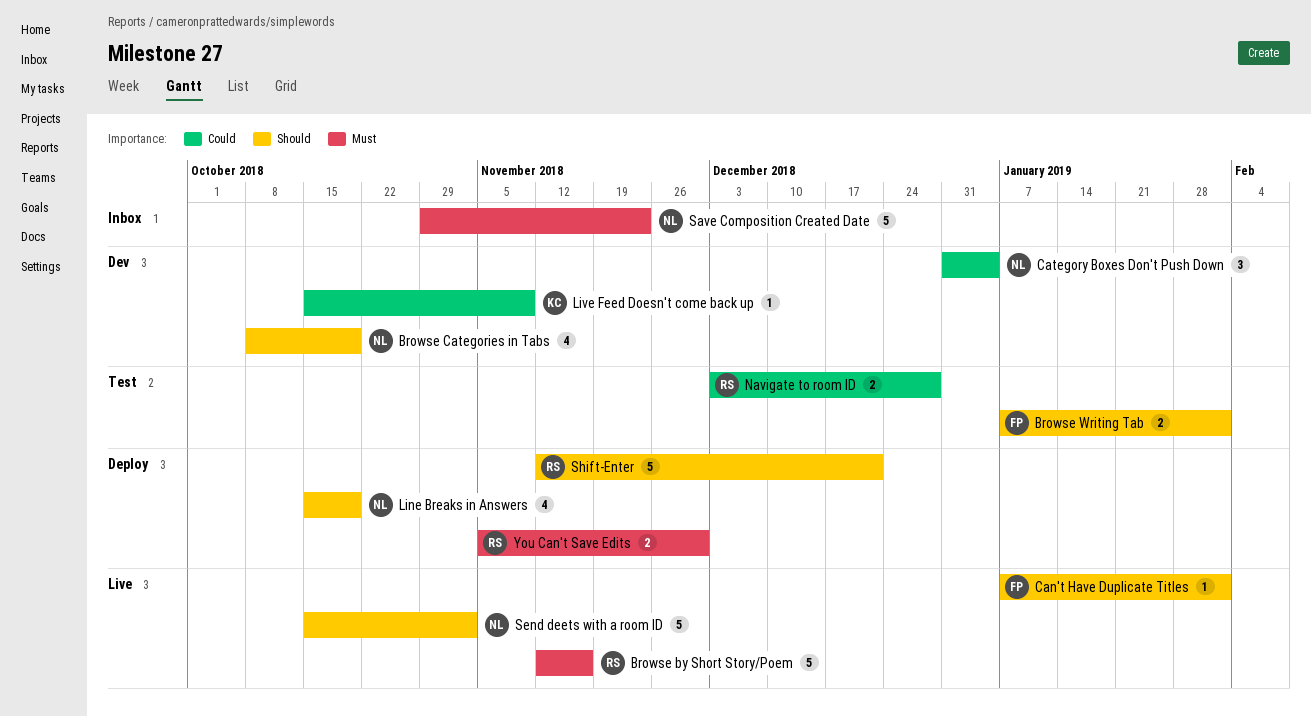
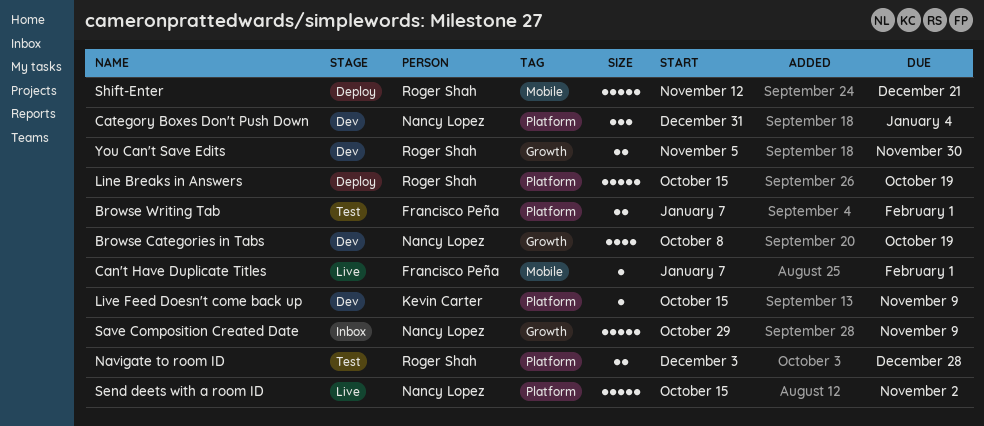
Browse by Short Story/Poem: present -> none
Line Breaks in Answers, owner: Nancy Lopez -> Roger Shah
Line Breaks in Answers, estimate: 4 -> 5
Save Composition Created Date, due: Nov 23 -> Nov 9
You Can't Save Edits, status: Deploy -> Dev

